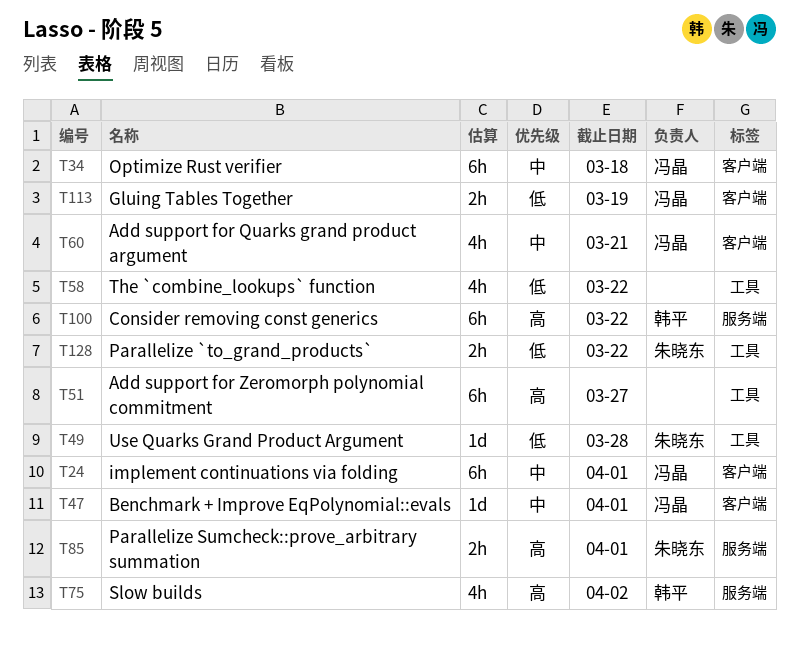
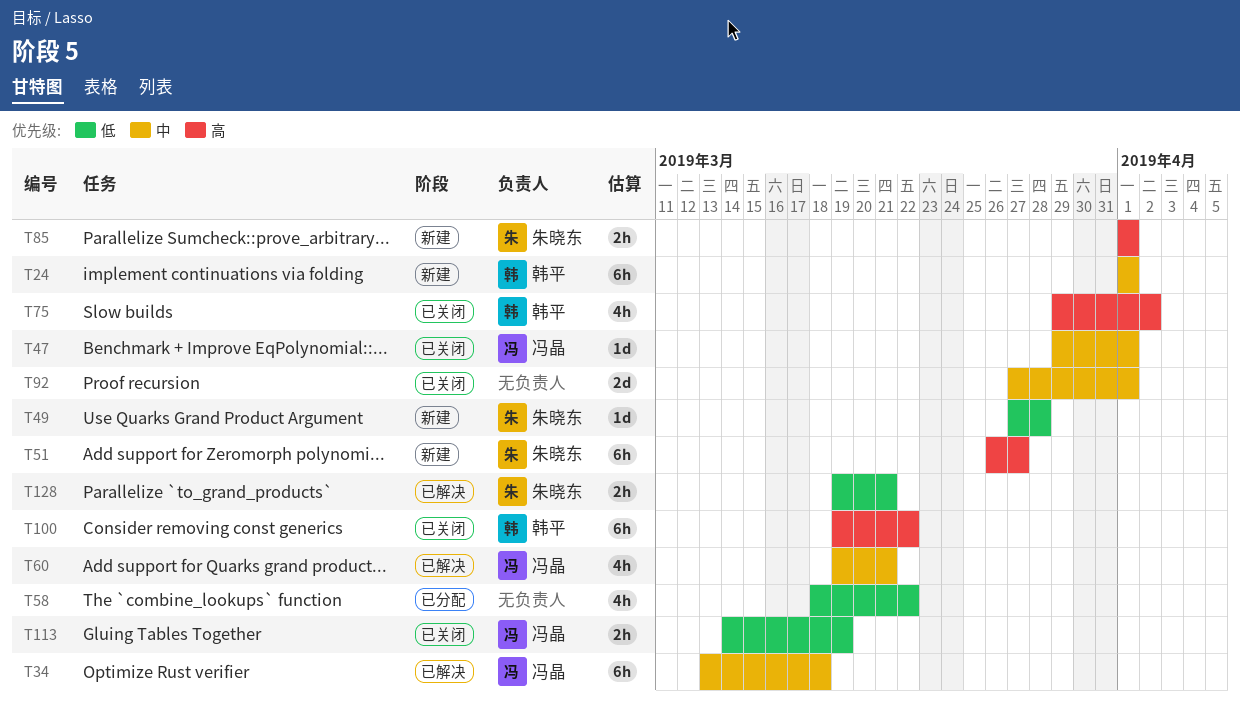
T24, owner: 冯晶 -> 韩平
T51, owner: none -> 朱晓东
T92: none -> present
T128, due: Mar 22 -> Mar 21

